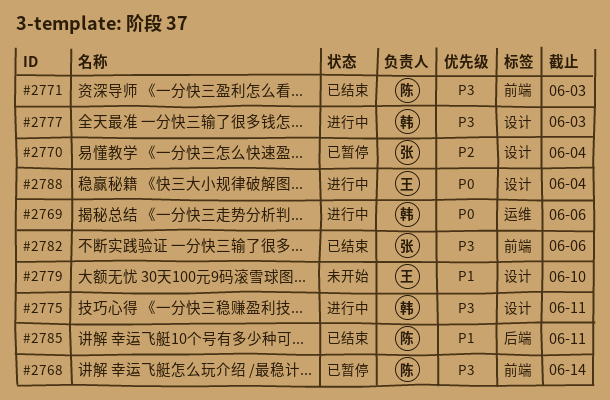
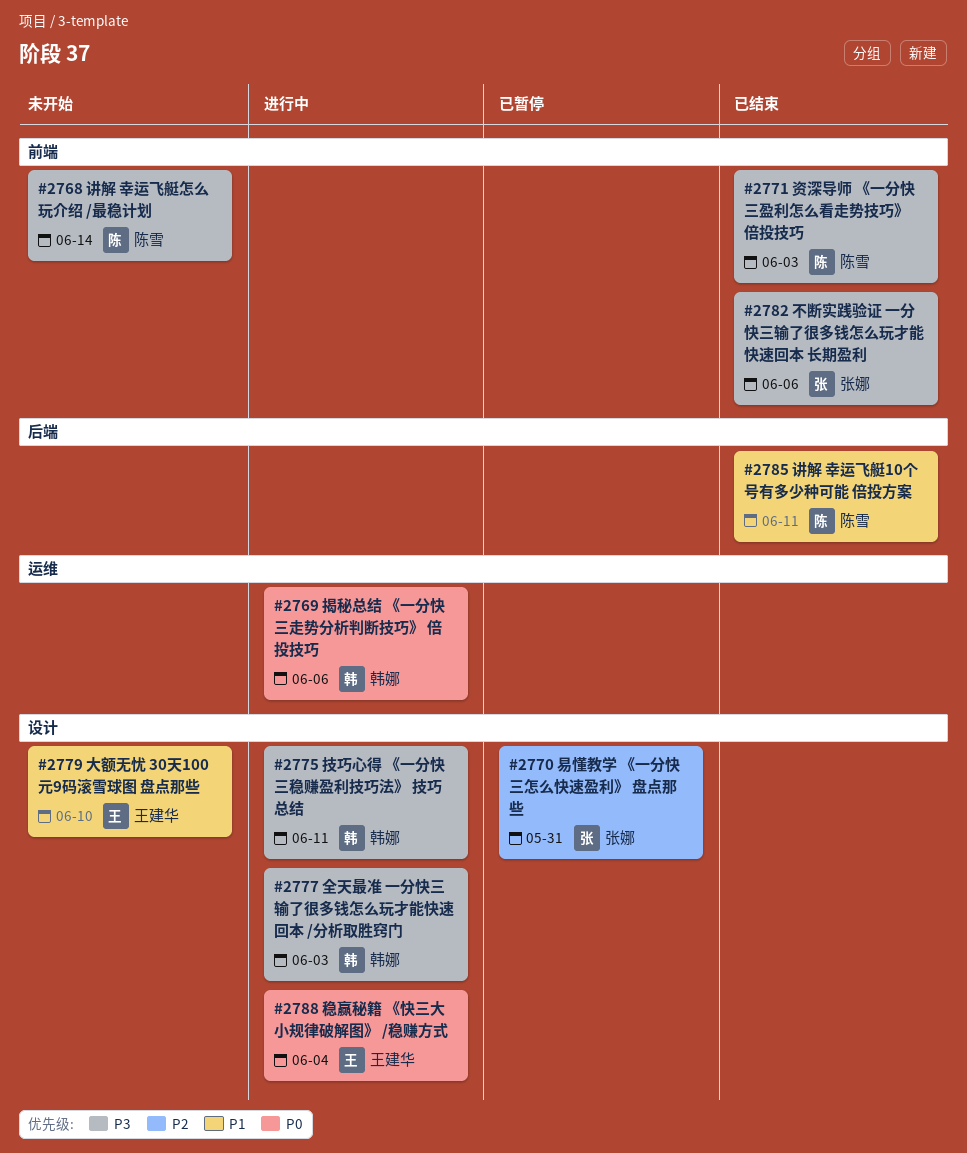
#2768, status: 已暂停 -> 未开始
#2770, due: Jun 4 -> May 31

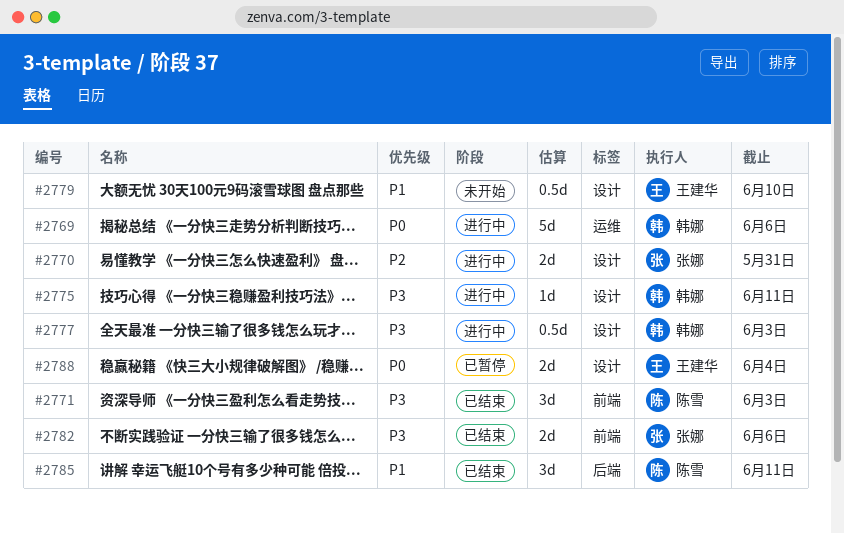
#2768: present -> none
#2770, status: 已暂停 -> 进行中
#2788, status: 进行中 -> 已暂停

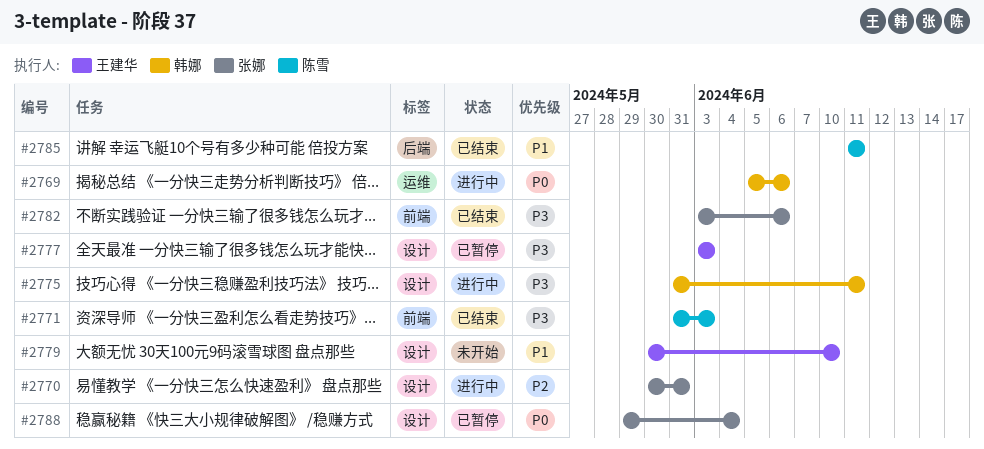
#2777, status: 进行中 -> 已暂停
#2777, owner: 韩娜 -> 王建华
#2788, owner: 王建华 -> 张娜

